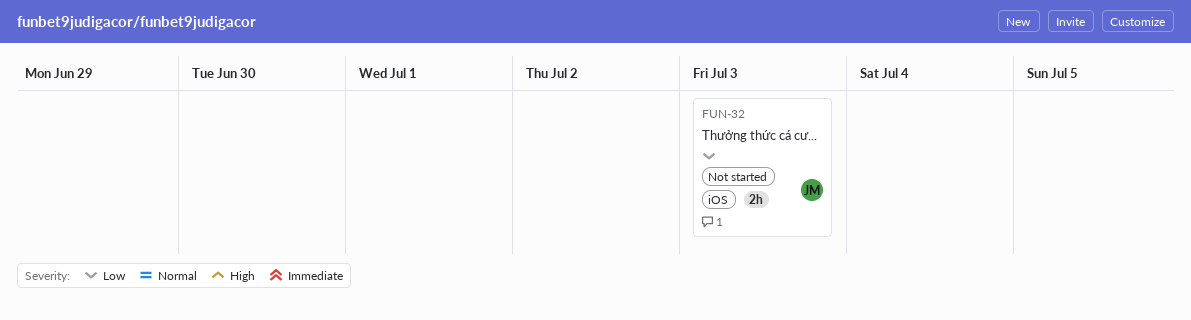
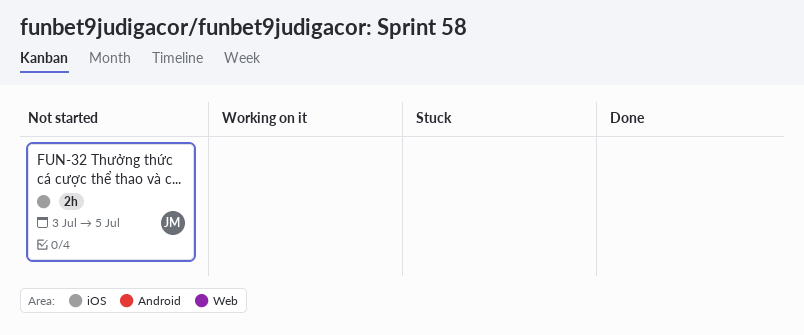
FUN-32, due: Jul 3 -> Jul 5

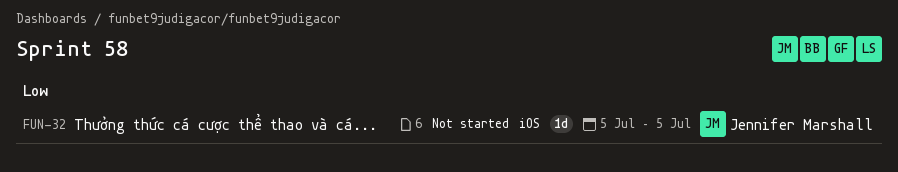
FUN-32, estimate: 2h -> 1d
FUN-32, start: Jul 3 -> Jul 5

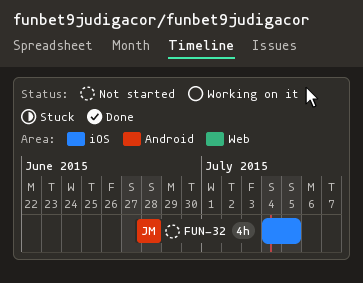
FUN-32, estimate: 1d -> 4h
FUN-32, start: Jul 5 -> Jul 4

